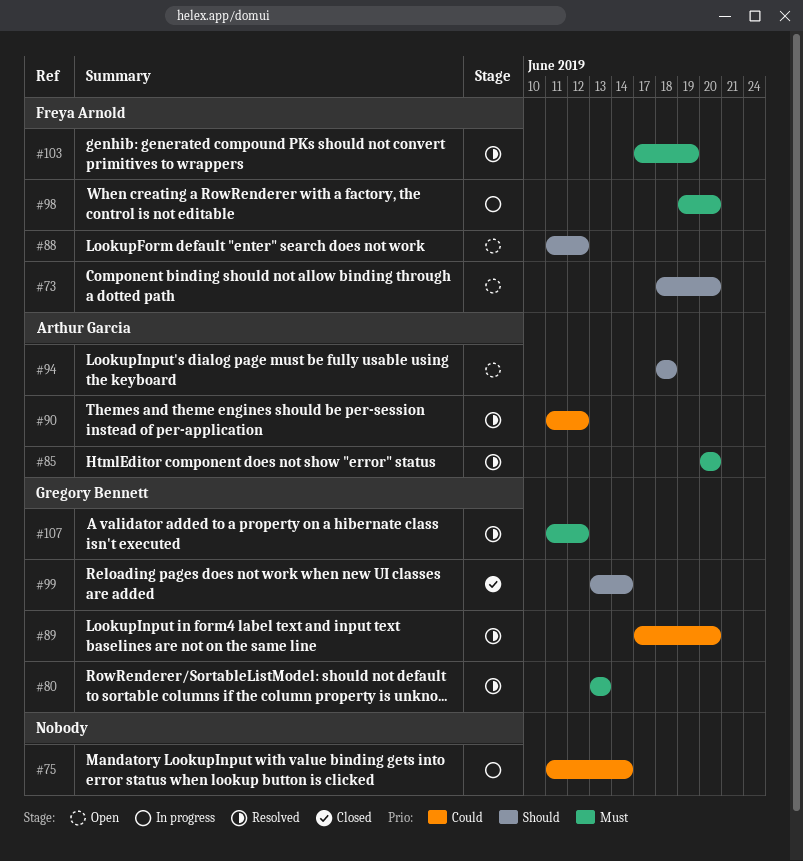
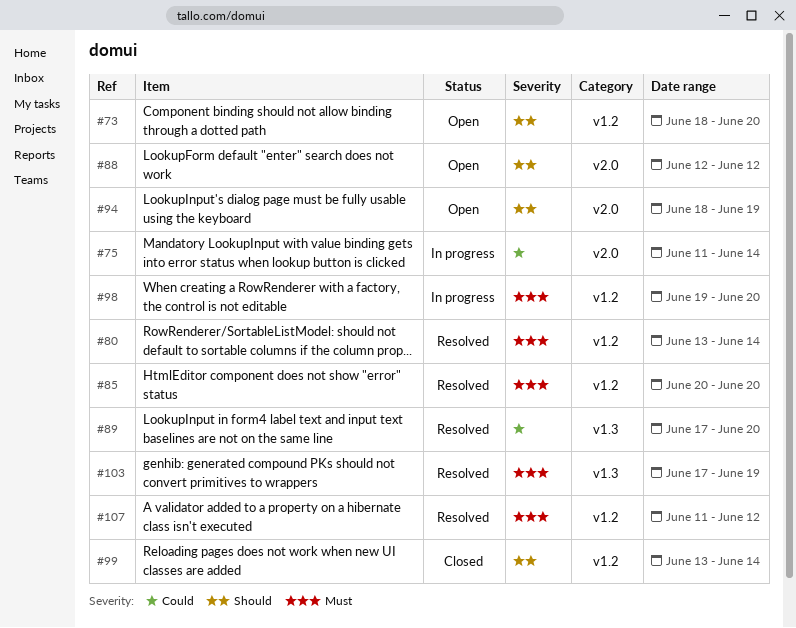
#80, due: Jun 13 -> Jun 14
#88, start: Jun 11 -> Jun 12
#90: present -> none
#94, due: Jun 18 -> Jun 19

